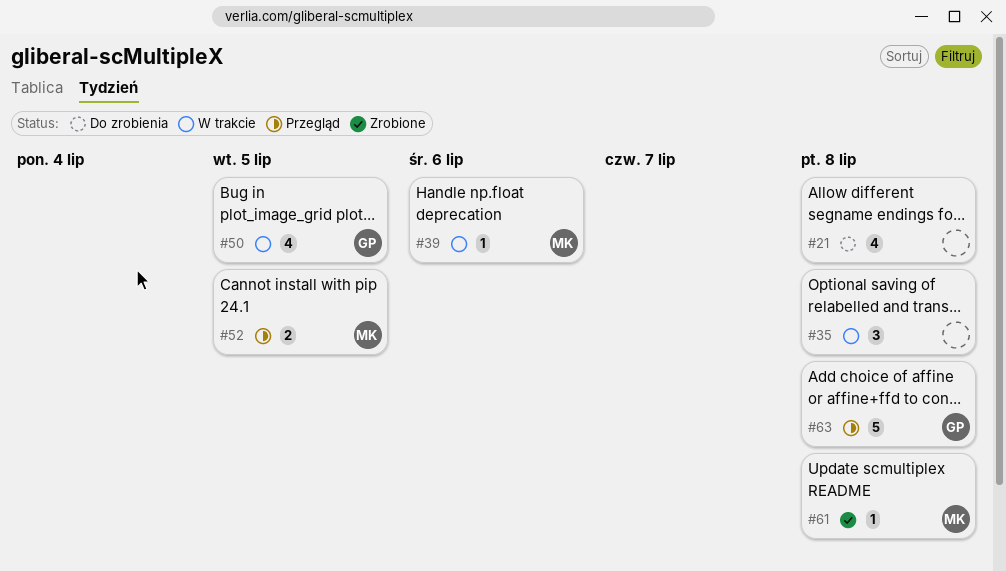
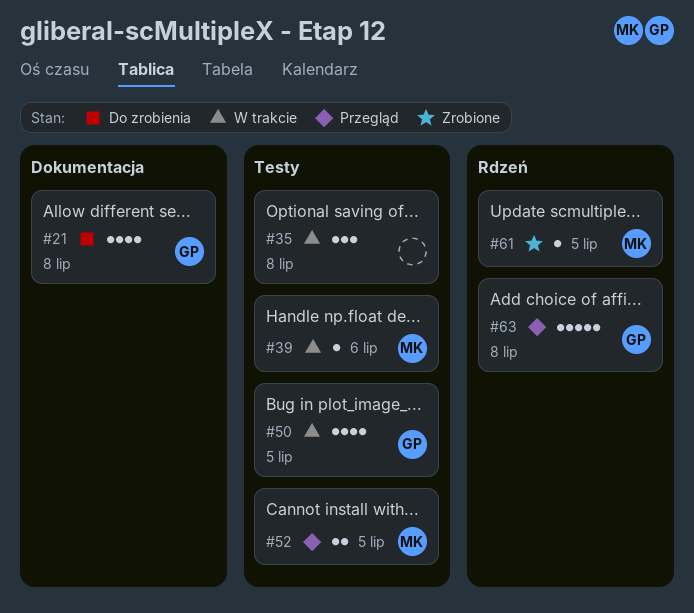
#21, owner: none -> GP
#61, due: Jul 8 -> Jul 5

